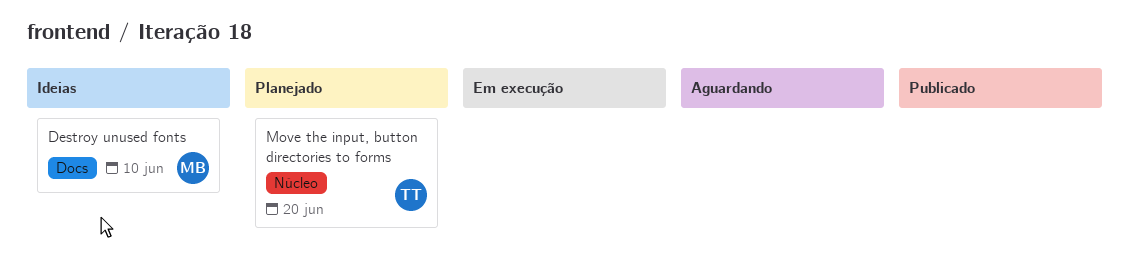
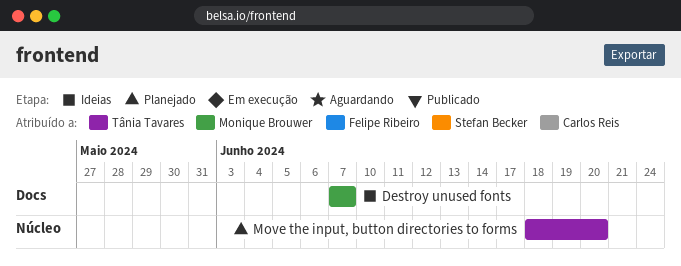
Destroy unused fonts, due: Jun 10 -> Jun 7

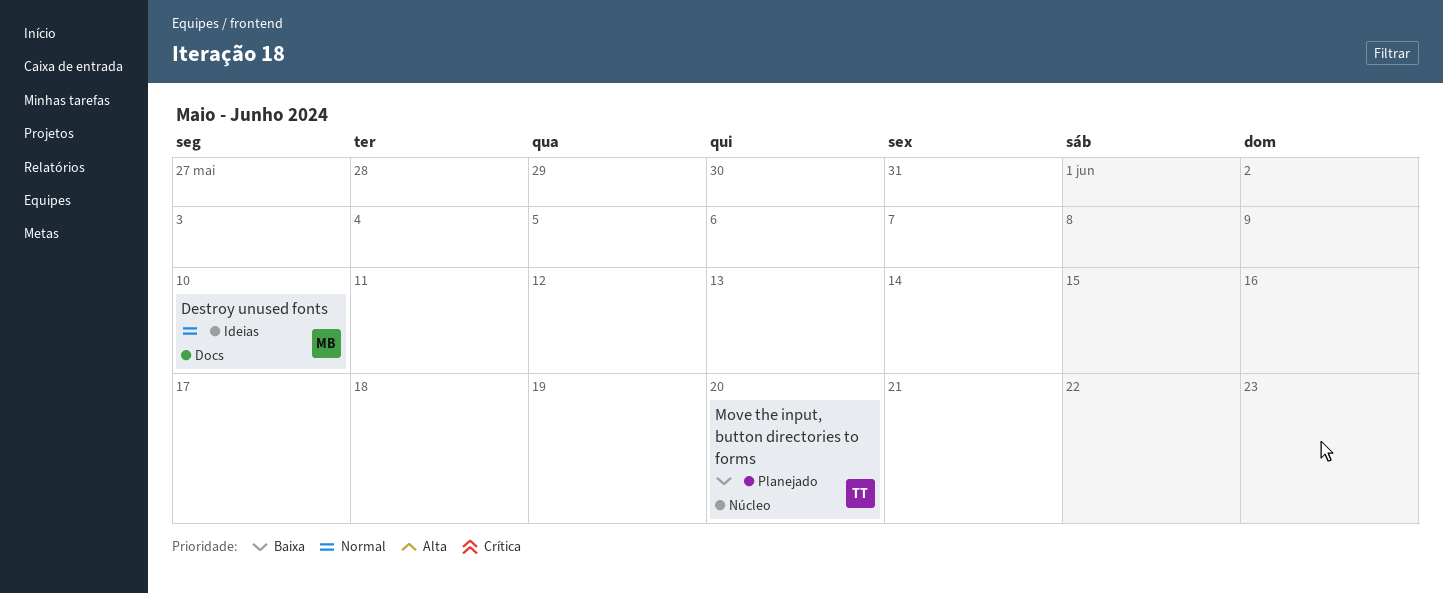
Destroy unused fonts, due: Jun 7 -> Jun 10

